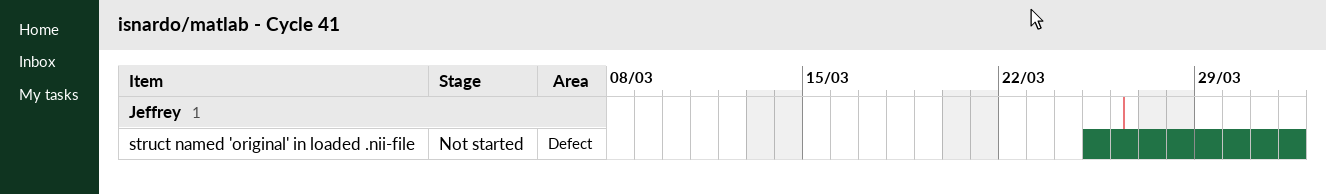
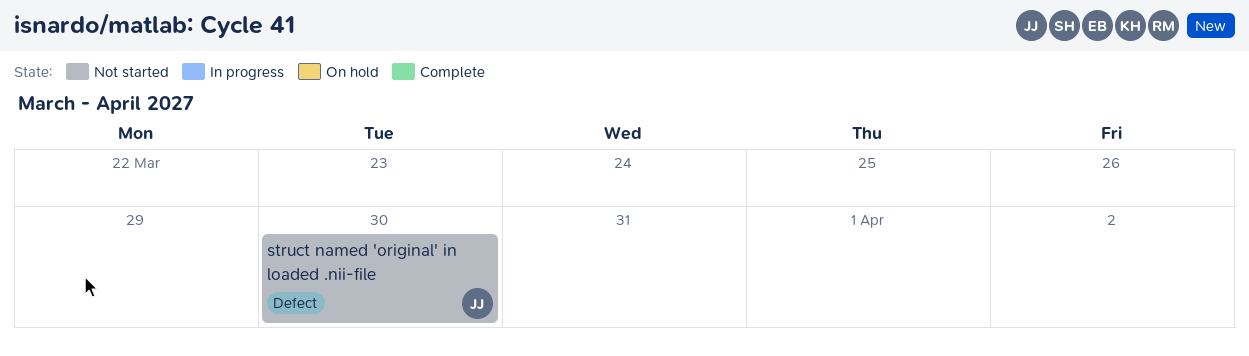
struct named 'original' in loaded .nii-file, due: Apr 1 -> Mar 30

